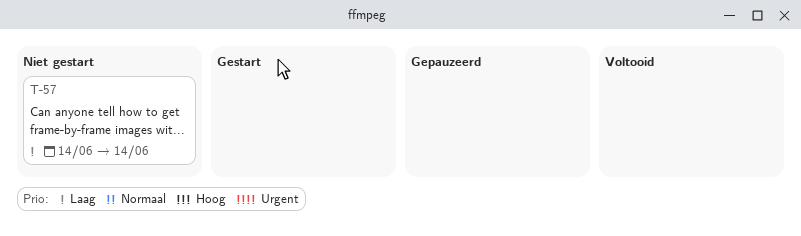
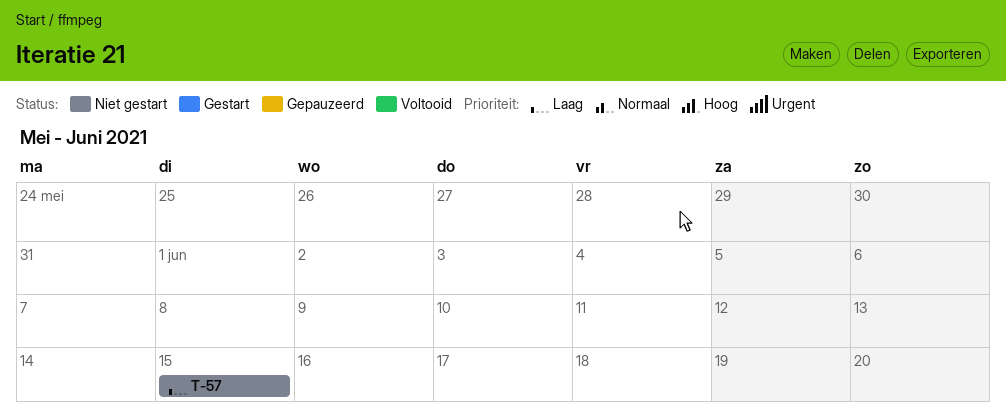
T-57, start: Jun 14 -> Jun 15
T-57, due: Jun 14 -> Jun 15

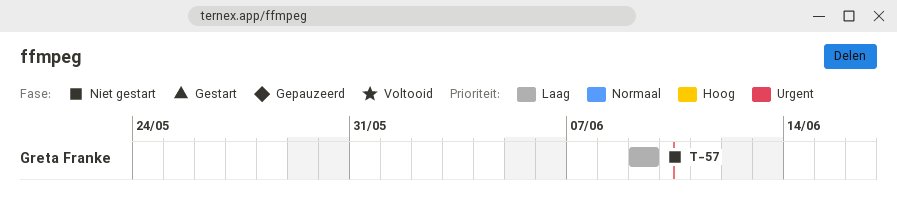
T-57, start: Jun 15 -> Jun 9
T-57, due: Jun 15 -> Jun 9

